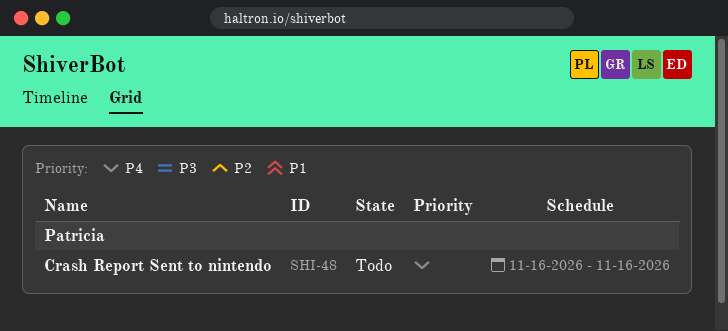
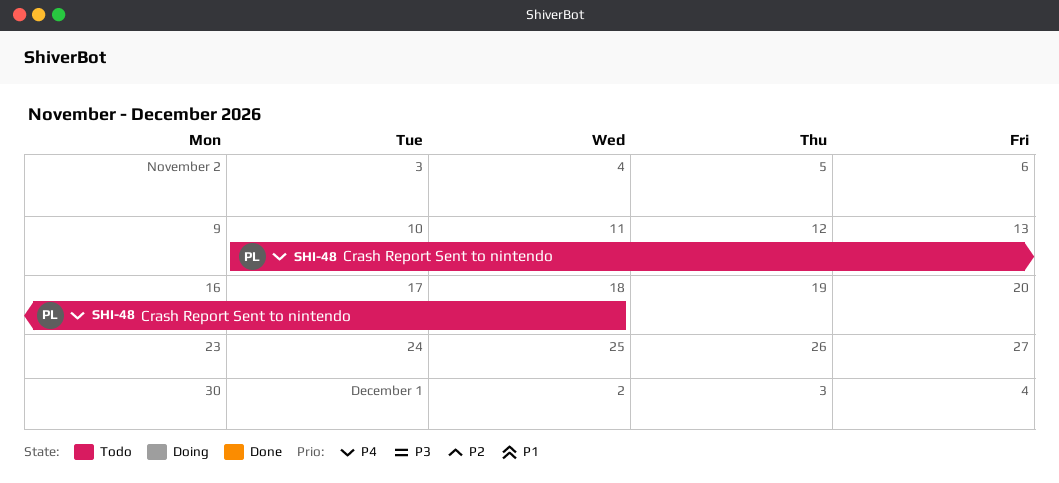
SHI-48, start: Nov 16 -> Nov 10
SHI-48, due: Nov 16 -> Nov 18

